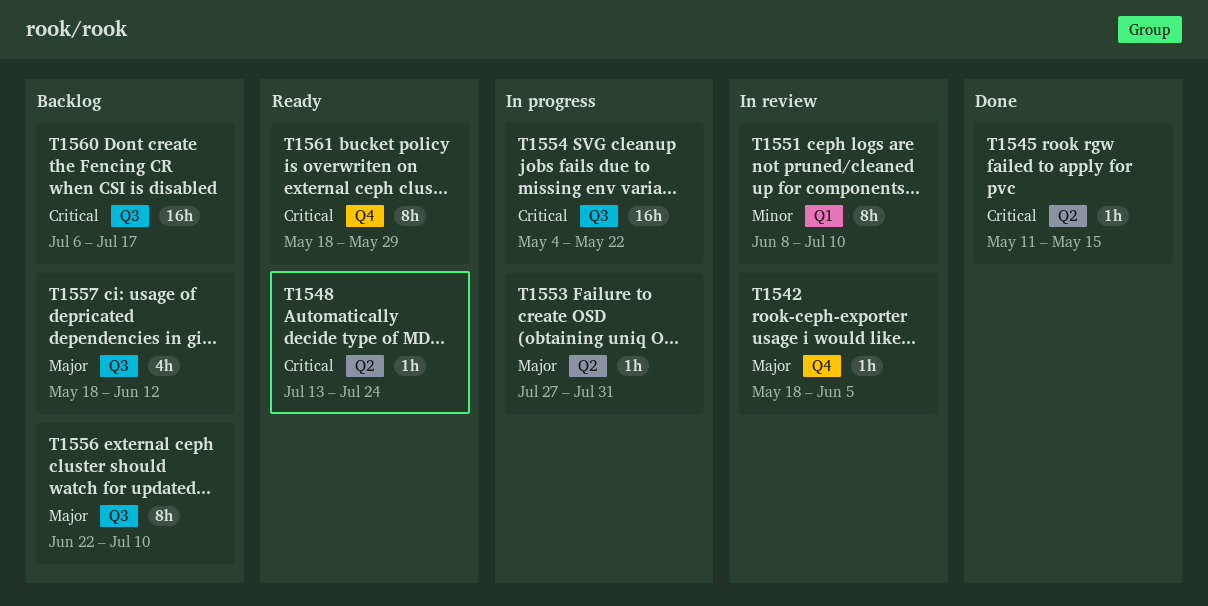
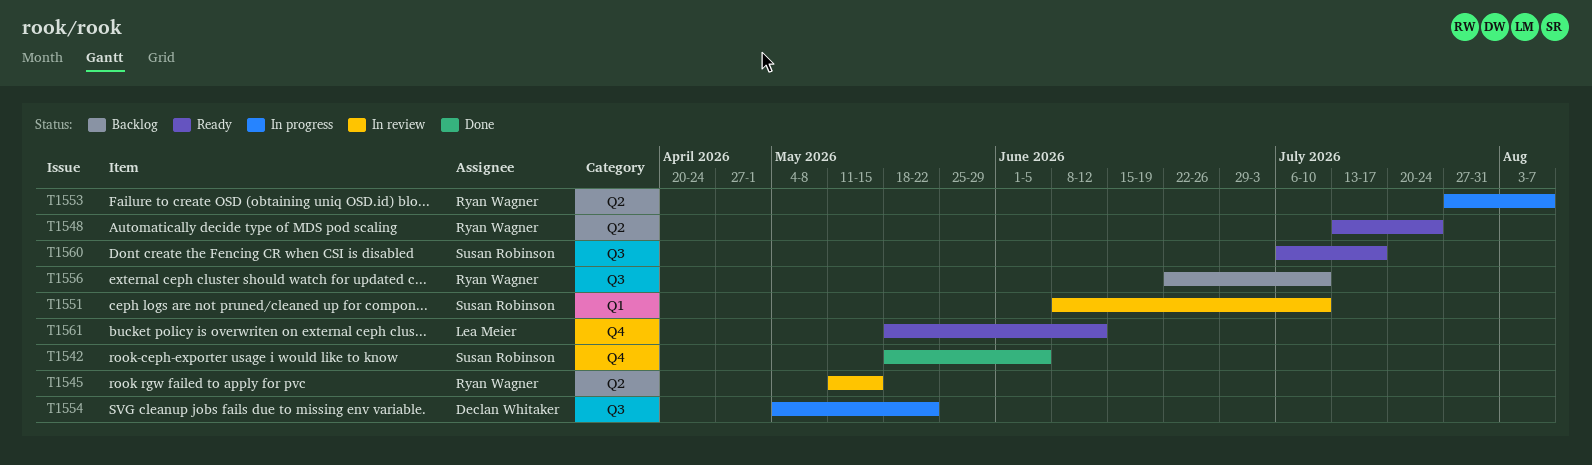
T1542, status: In review -> Done
T1545, status: Done -> In review
T1553, due: Jul 31 -> Aug 7
T1557: present -> none
T1560, status: Backlog -> Ready
T1561, due: May 29 -> Jun 12

